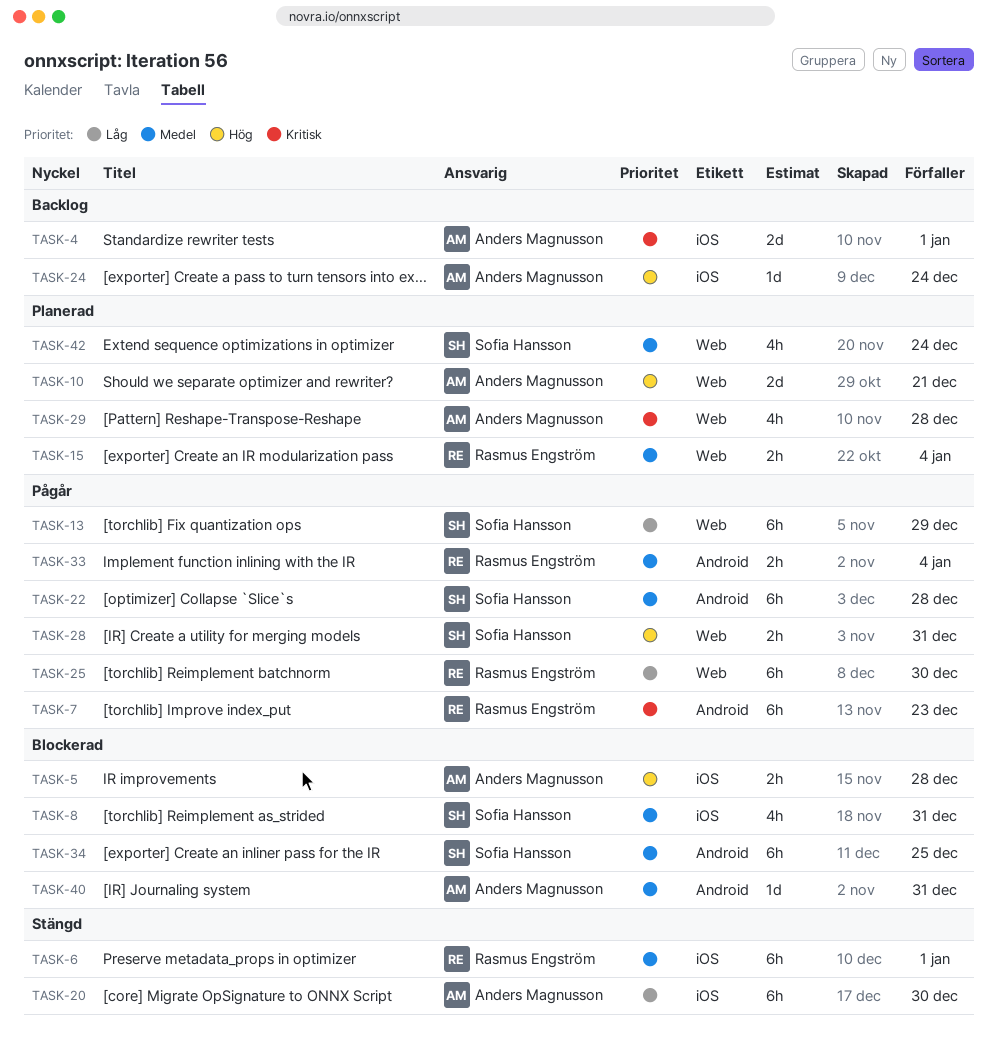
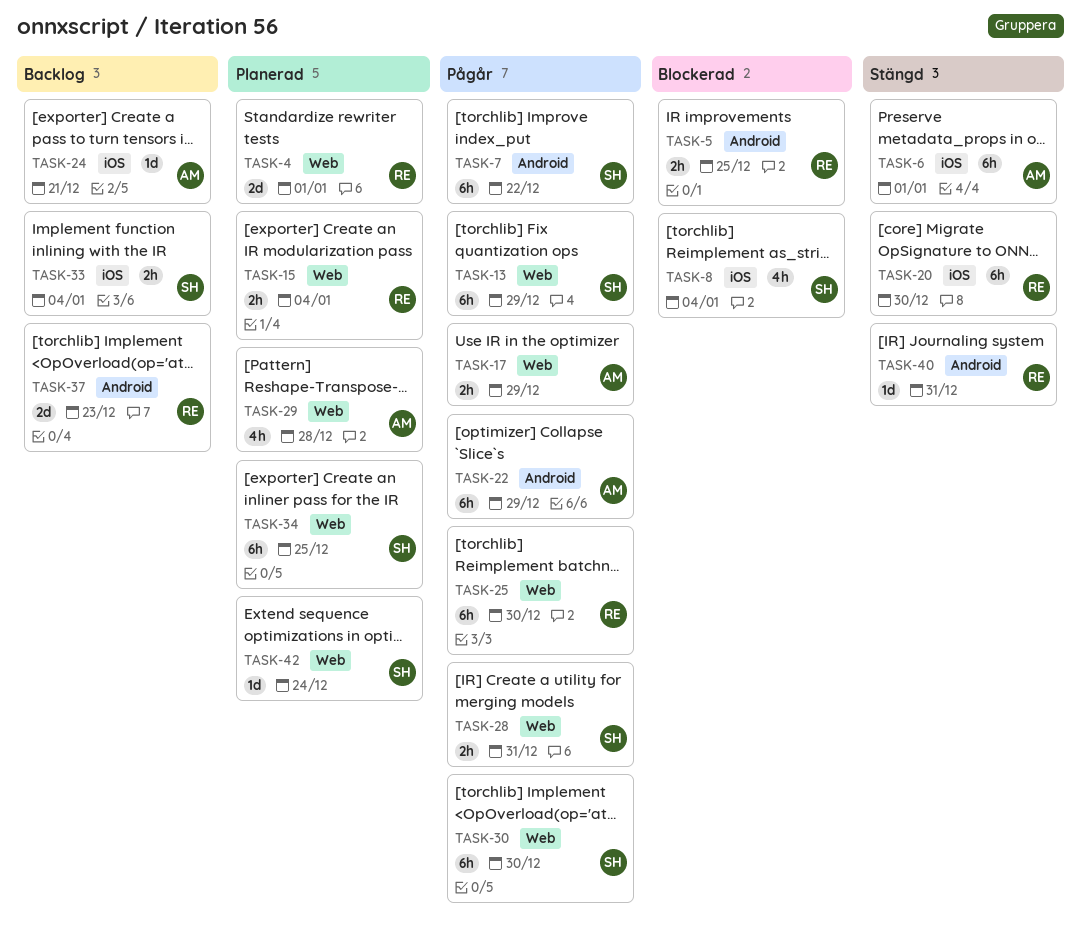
TASK-4, status: Backlog -> Planerad
TASK-4, owner: Anders Magnusson -> Rasmus Engström
TASK-4, label: iOS -> Web
TASK-5, owner: Anders Magnusson -> Rasmus Engström
TASK-5, label: iOS -> Android
TASK-5, due: Dec 28 -> Dec 25
TASK-6, owner: Rasmus Engström -> Anders Magnusson
TASK-7, owner: Rasmus Engström -> Sofia Hansson
TASK-7, due: Dec 23 -> Dec 22
TASK-8, due: Dec 31 -> Jan 4
TASK-10: present -> none
TASK-17: none -> present
TASK-20, owner: Anders Magnusson -> Rasmus Engström
TASK-22, owner: Sofia Hansson -> Anders Magnusson
TASK-22, due: Dec 28 -> Dec 29
TASK-24, due: Dec 24 -> Dec 21
TASK-30: none -> present
TASK-33, status: Pågår -> Backlog
TASK-33, owner: Rasmus Engström -> Sofia Hansson
TASK-33, label: Android -> iOS
TASK-34, status: Blockerad -> Planerad
TASK-34, label: Android -> Web
TASK-37: none -> present
TASK-40, status: Blockerad -> Stängd
TASK-40, owner: Anders Magnusson -> Rasmus Engström
TASK-42, estimate: 4h -> 1d

